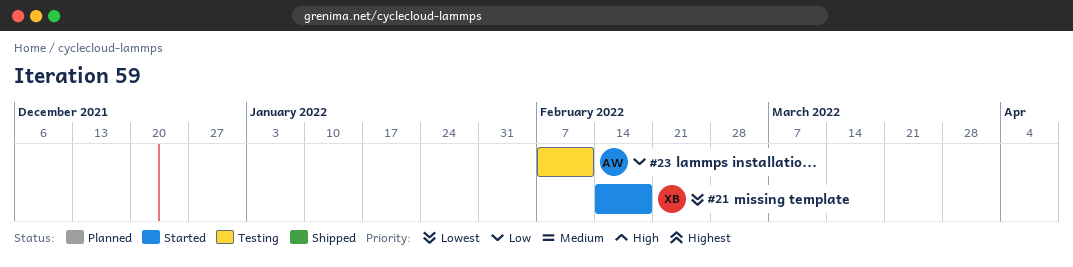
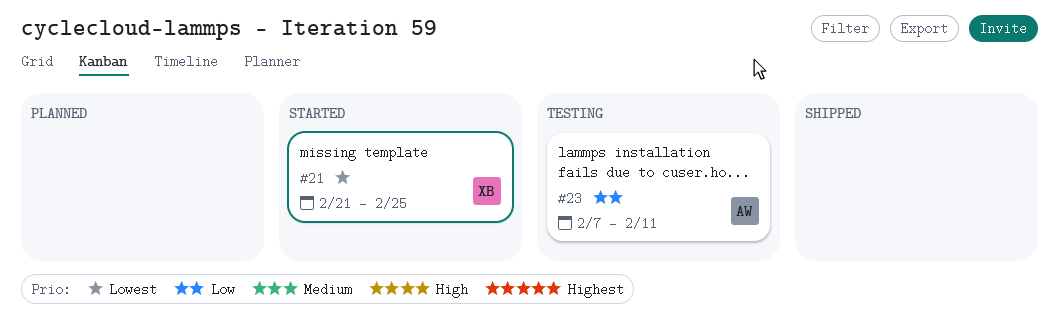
#21, start: Feb 14 -> Feb 21
#21, due: Feb 18 -> Feb 25

